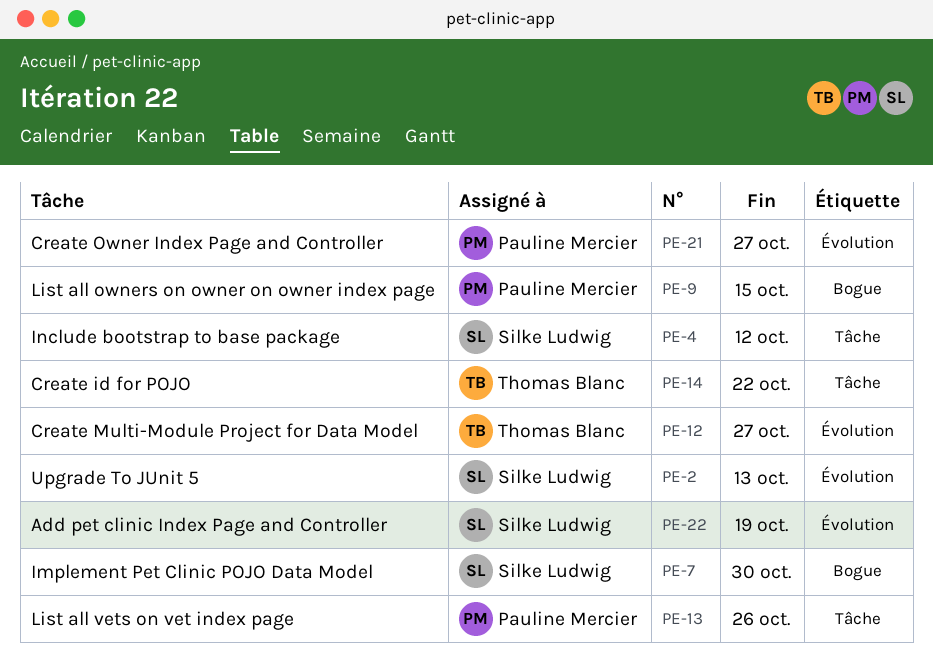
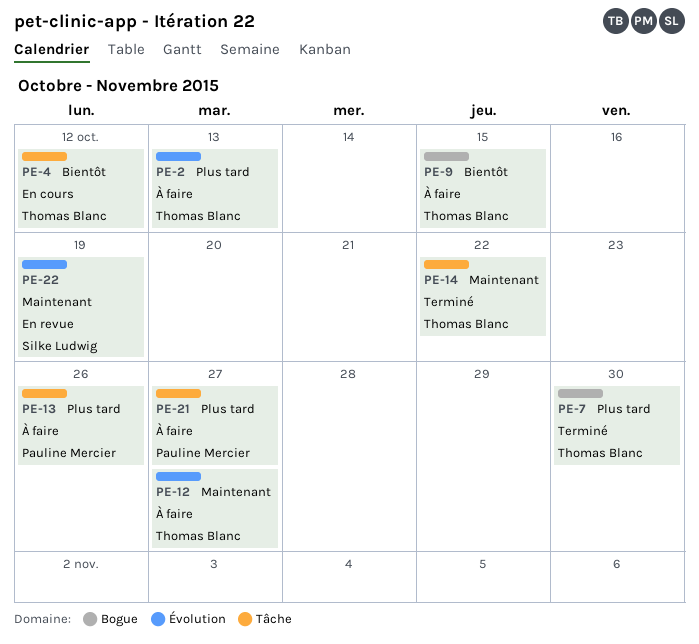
PE-2, owner: Silke Ludwig -> Thomas Blanc
PE-4, owner: Silke Ludwig -> Thomas Blanc
PE-7, owner: Silke Ludwig -> Thomas Blanc
PE-9, owner: Pauline Mercier -> Thomas Blanc
PE-21, label: Évolution -> Tâche

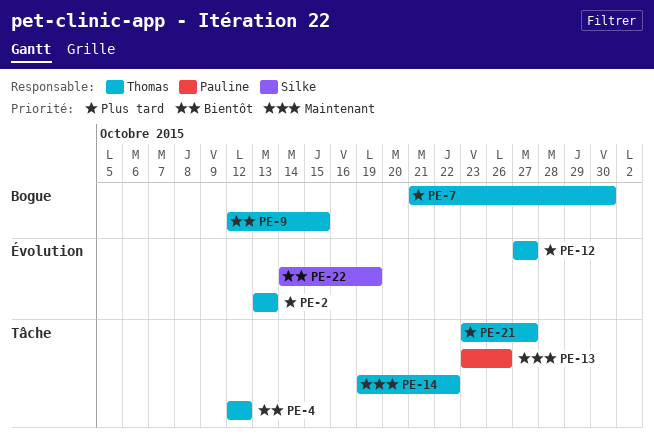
PE-12, priority: Maintenant -> Plus tard
PE-13, priority: Plus tard -> Maintenant
PE-21, owner: Pauline Mercier -> Thomas Blanc
PE-22, priority: Maintenant -> Bientôt

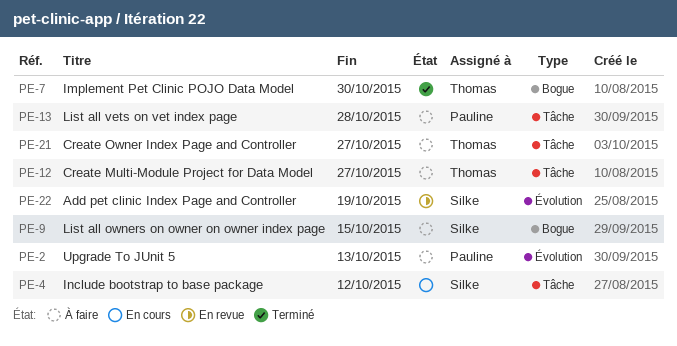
PE-2, owner: Thomas -> Pauline
PE-4, owner: Thomas -> Silke
PE-9, owner: Thomas -> Silke
PE-12, label: Évolution -> Tâche
PE-13, due: Oct 26 -> Oct 28
PE-14: present -> none

